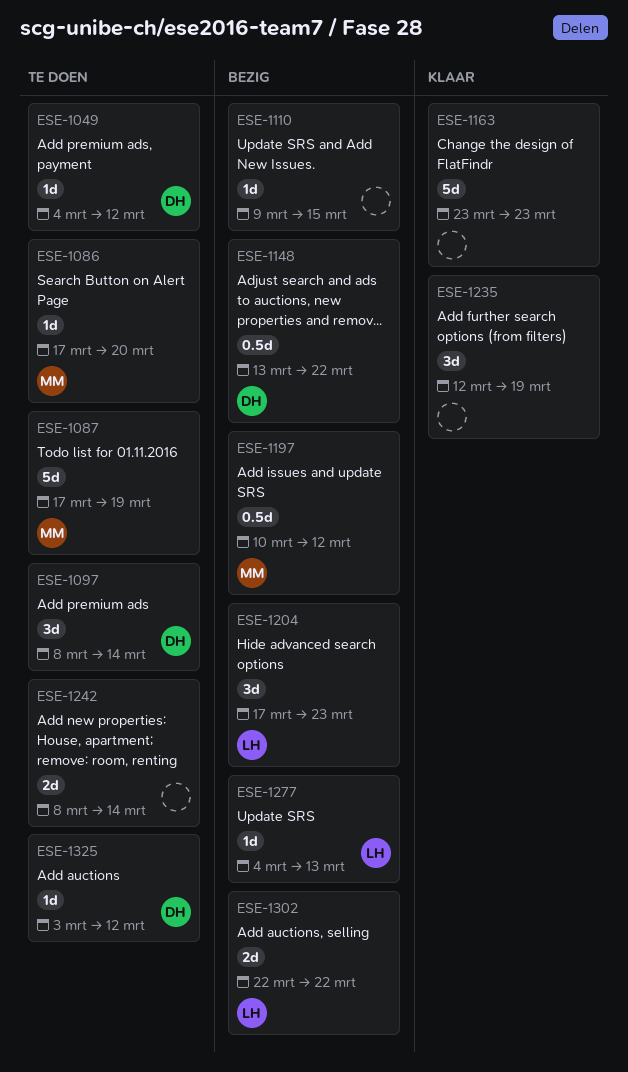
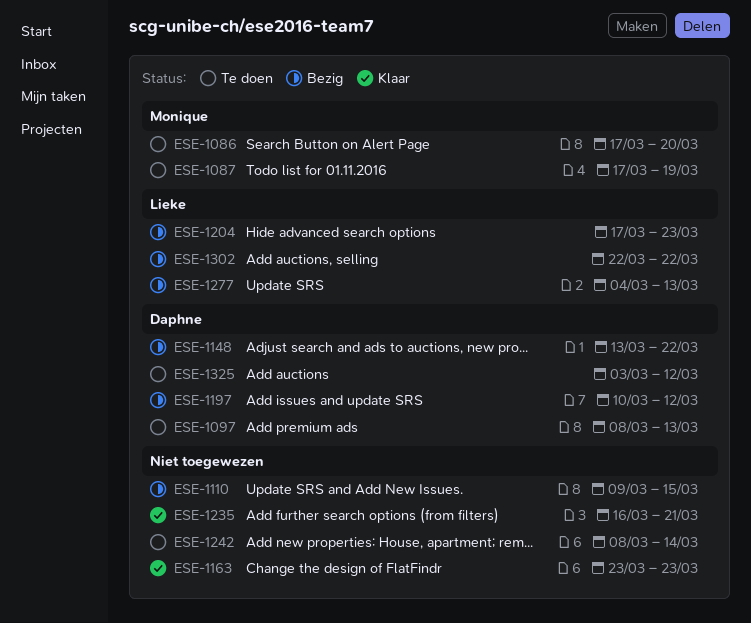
ESE-1049: present -> none
ESE-1097, due: Mar 14 -> Mar 13
ESE-1197, owner: Monique -> Daphne
ESE-1235, start: Mar 12 -> Mar 16
ESE-1235, due: Mar 19 -> Mar 21

